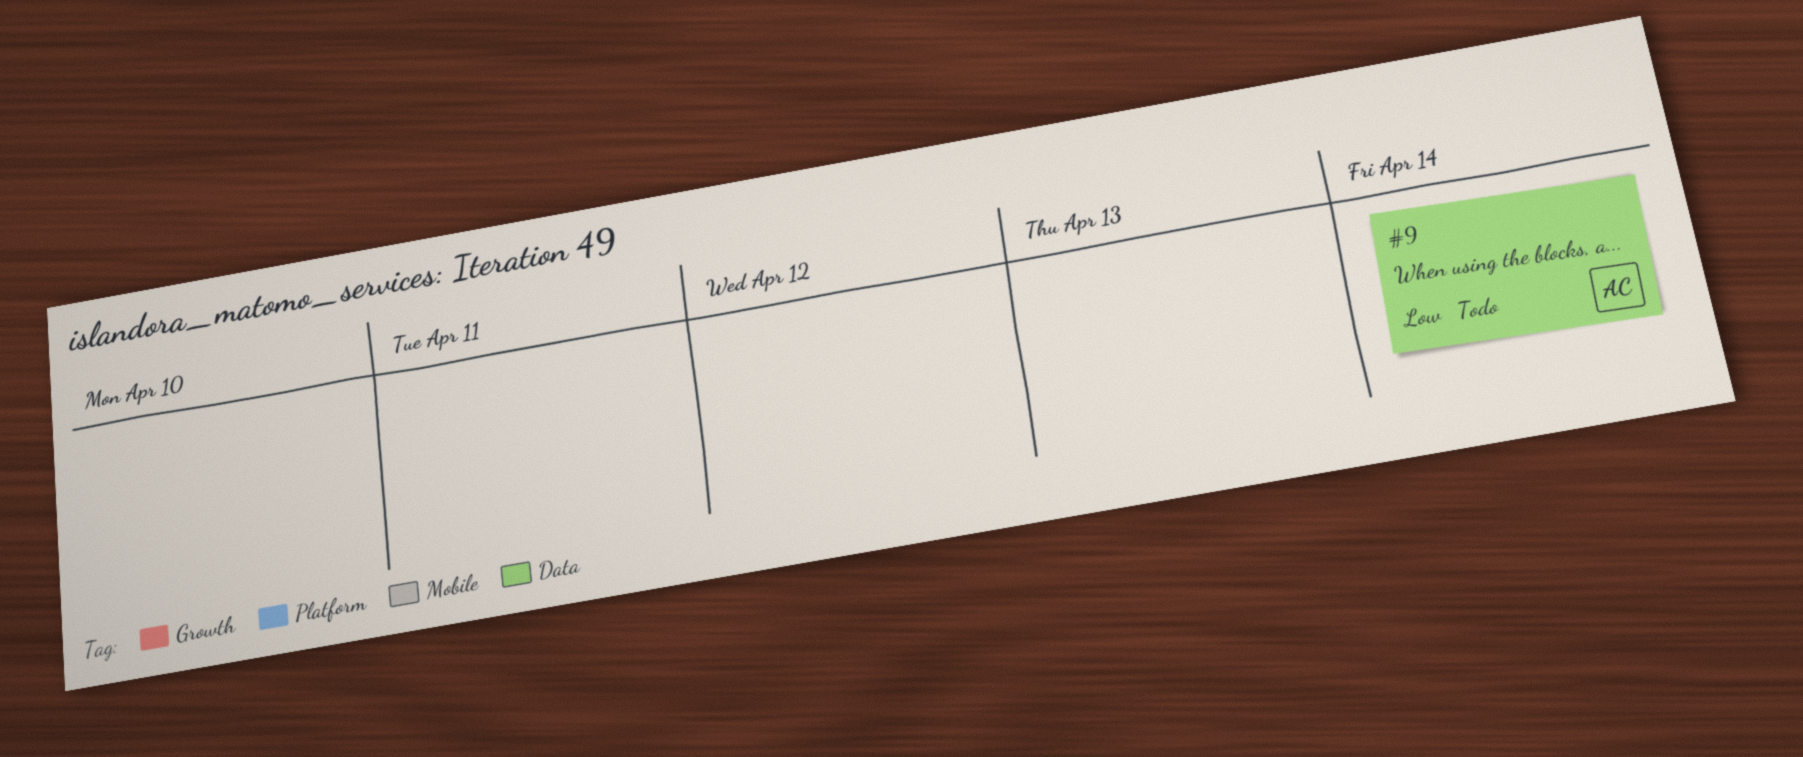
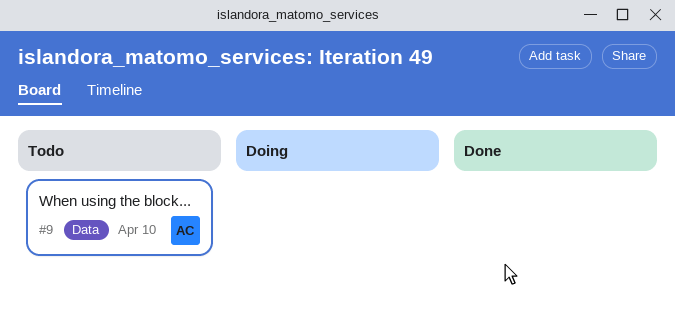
#9, due: Apr 14 -> Apr 10

